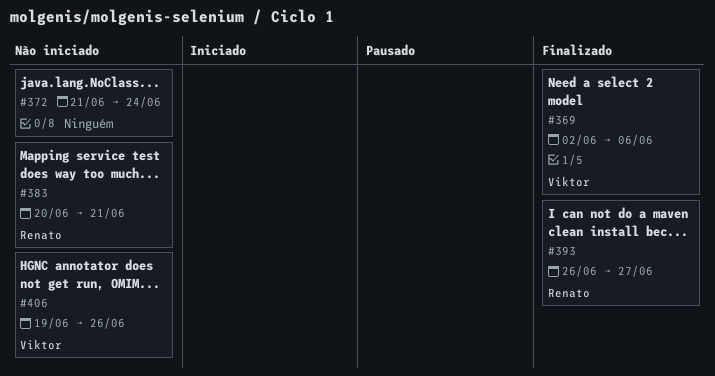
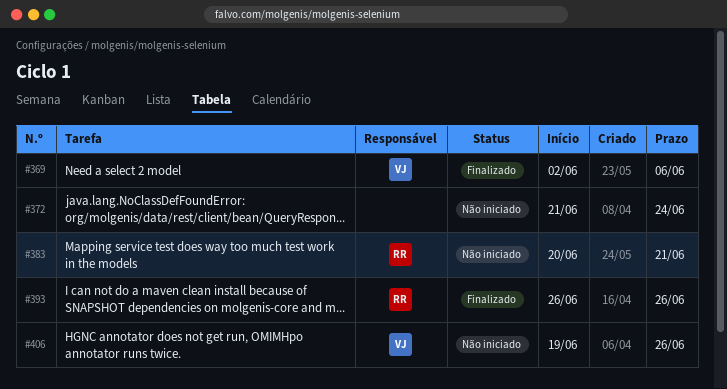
#393, due: Jun 27 -> Jun 26

